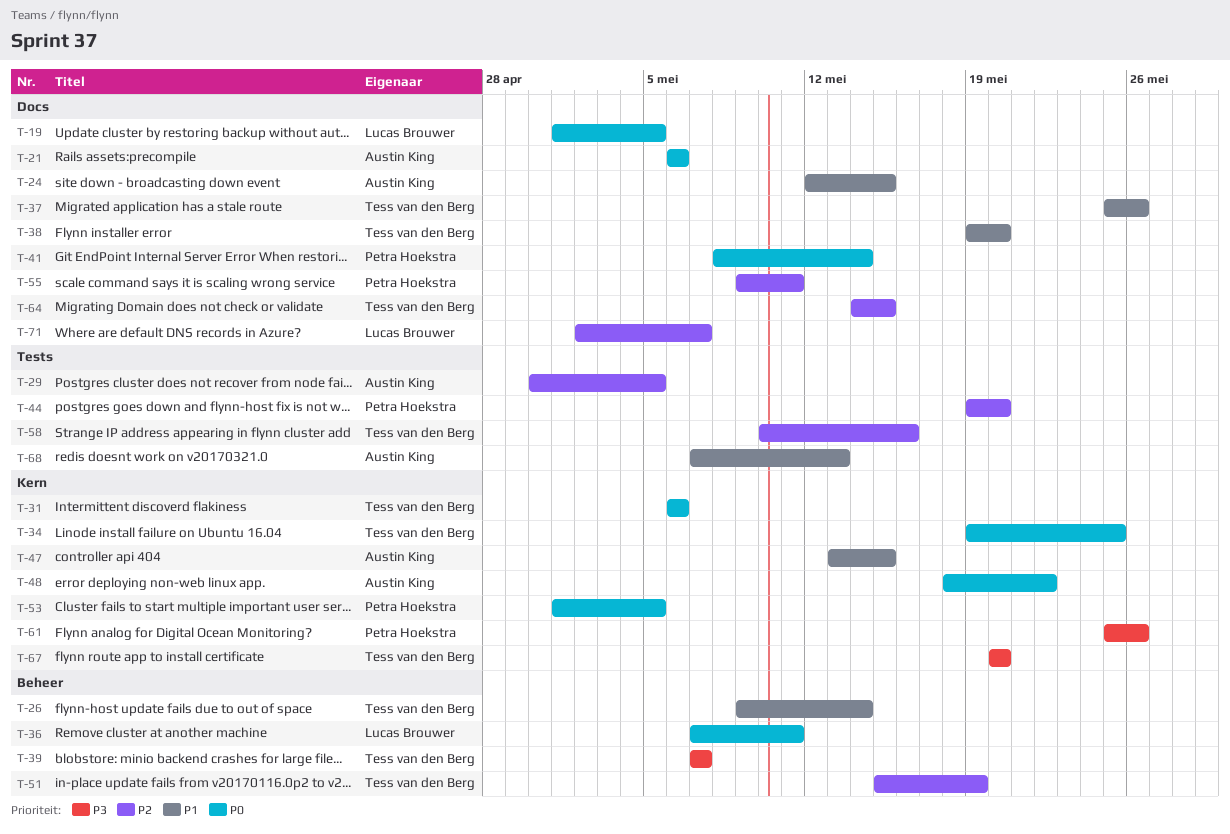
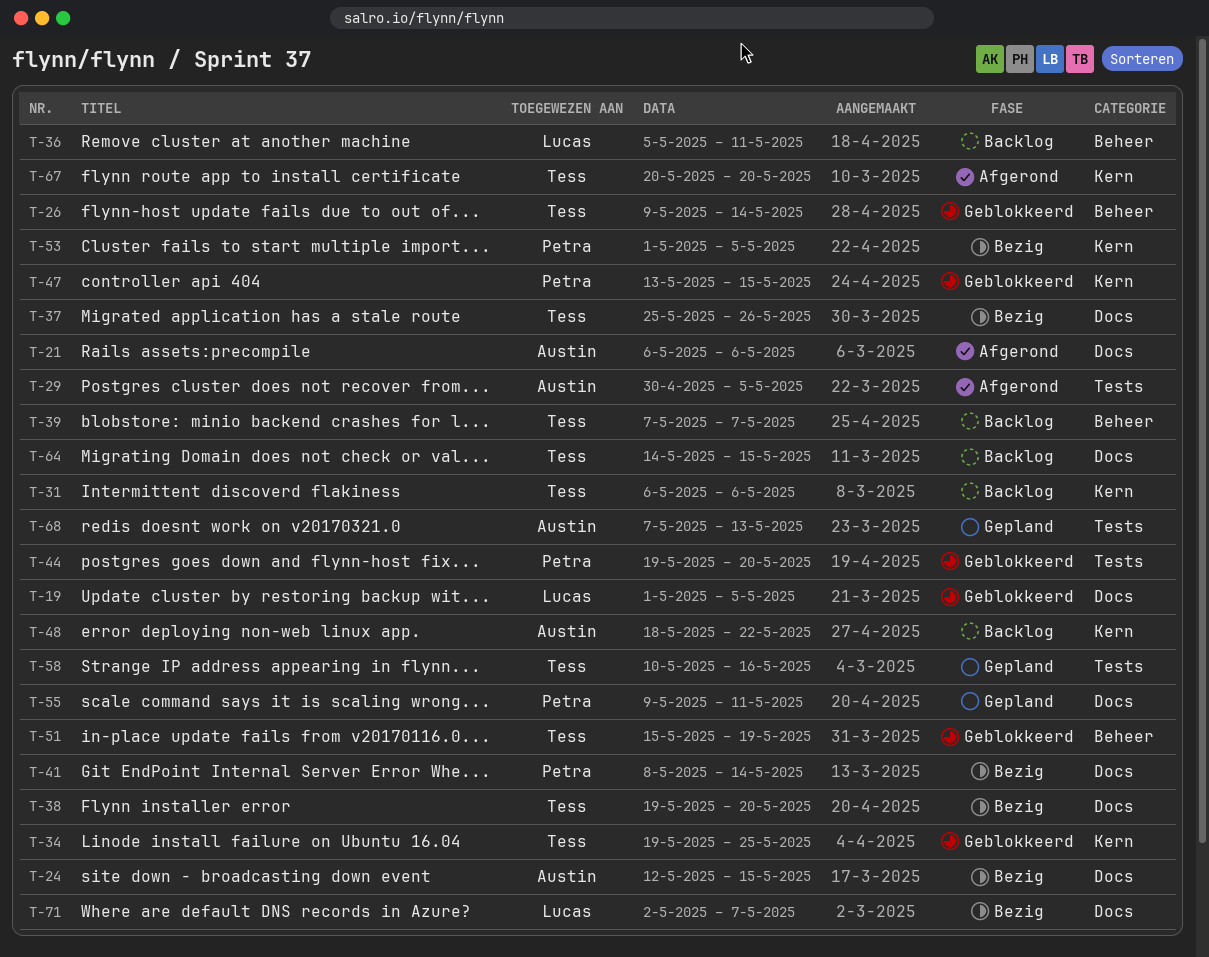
T-36, start: May 7 -> May 5
T-47, owner: Austin King -> Petra Hoekstra
T-61: present -> none

